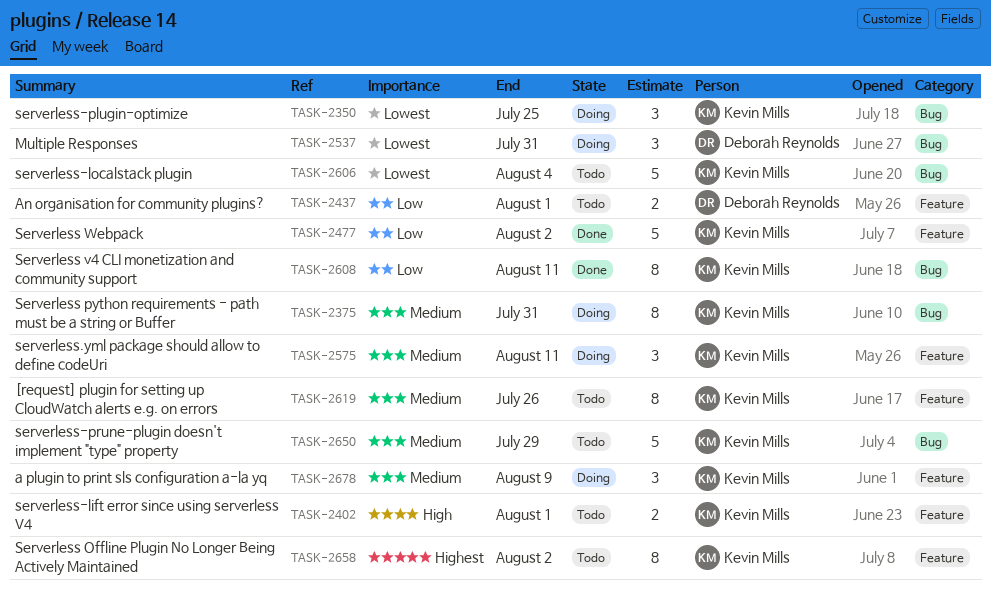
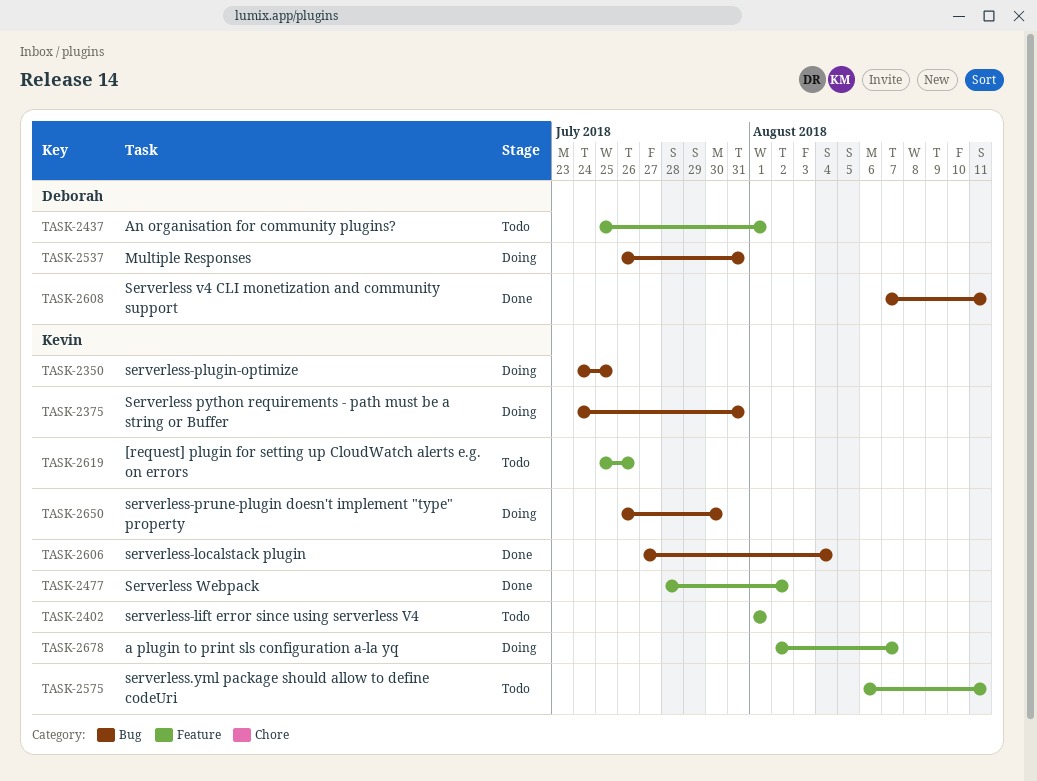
TASK-2575, status: Doing -> Todo
TASK-2606, status: Todo -> Done
TASK-2608, owner: Kevin Mills -> Deborah Reynolds
TASK-2650, status: Todo -> Doing
TASK-2650, due: Jul 29 -> Jul 30
TASK-2658: present -> none
TASK-2678, due: Aug 9 -> Aug 7

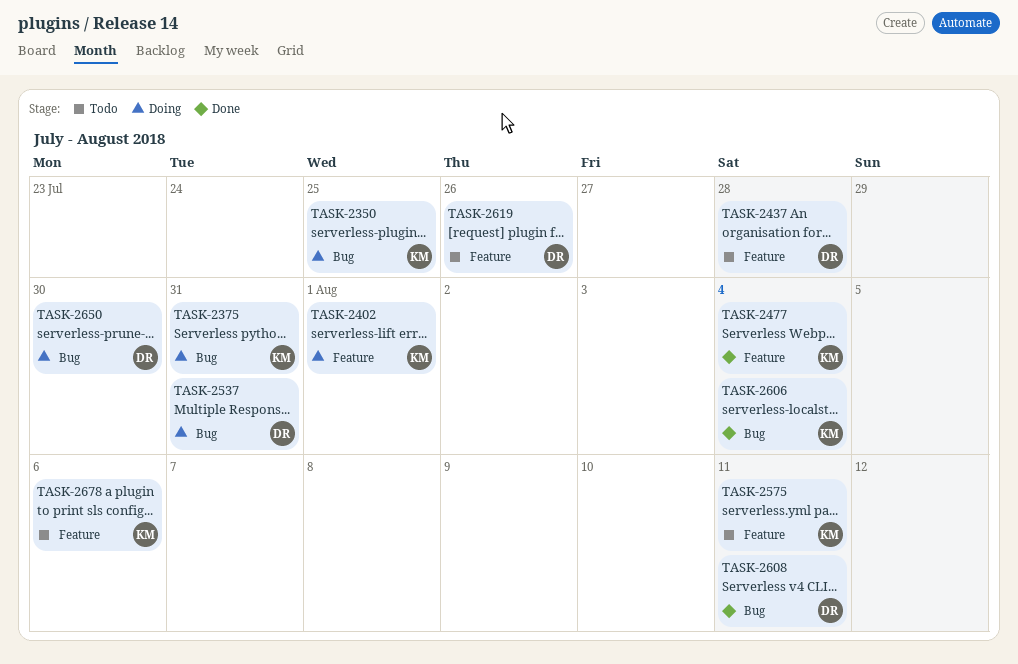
TASK-2402, status: Todo -> Doing
TASK-2437, due: Aug 1 -> Jul 28
TASK-2477, due: Aug 2 -> Aug 4
TASK-2619, owner: Kevin -> Deborah
TASK-2650, owner: Kevin -> Deborah
TASK-2678, status: Doing -> Todo
TASK-2678, due: Aug 7 -> Aug 6

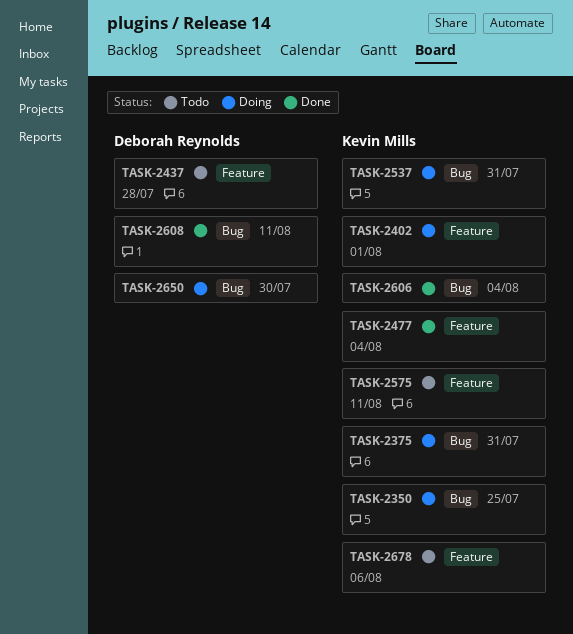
TASK-2537, owner: Deborah Reynolds -> Kevin Mills
TASK-2619: present -> none

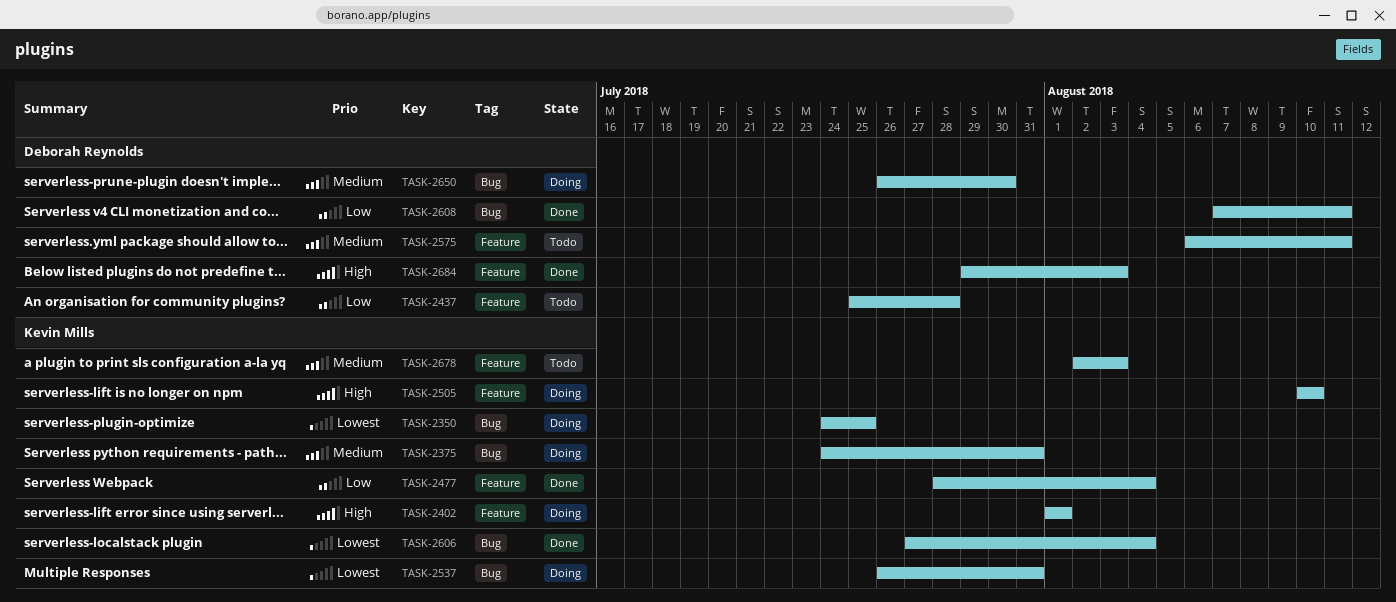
TASK-2505: none -> present
TASK-2575, owner: Kevin Mills -> Deborah Reynolds
TASK-2678, due: Aug 6 -> Aug 3
TASK-2684: none -> present

